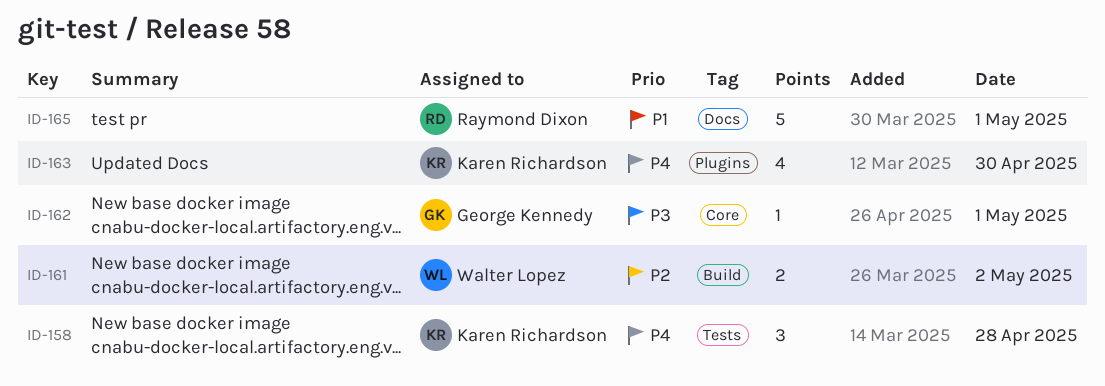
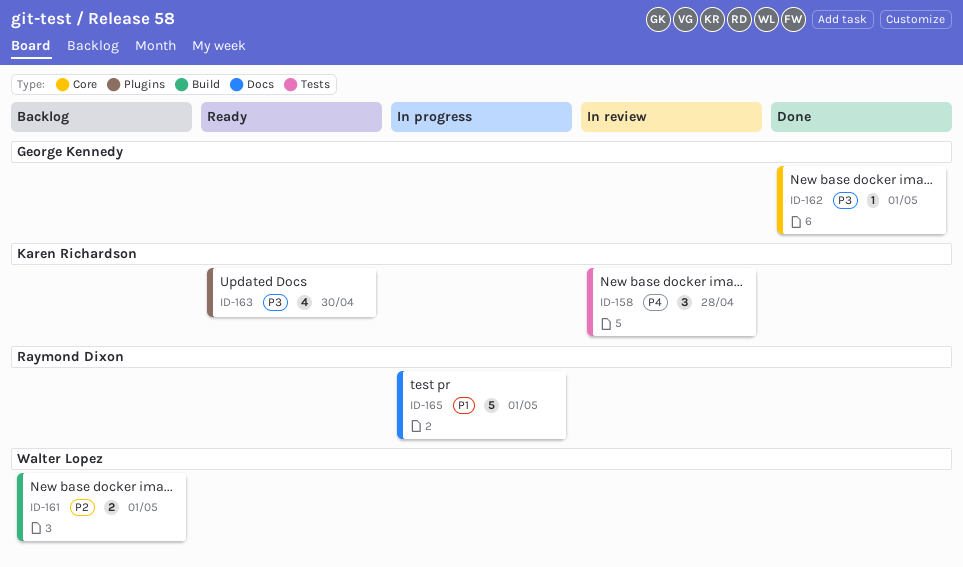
ID-161, day: May 2 -> May 1
ID-163, priority: P4 -> P3

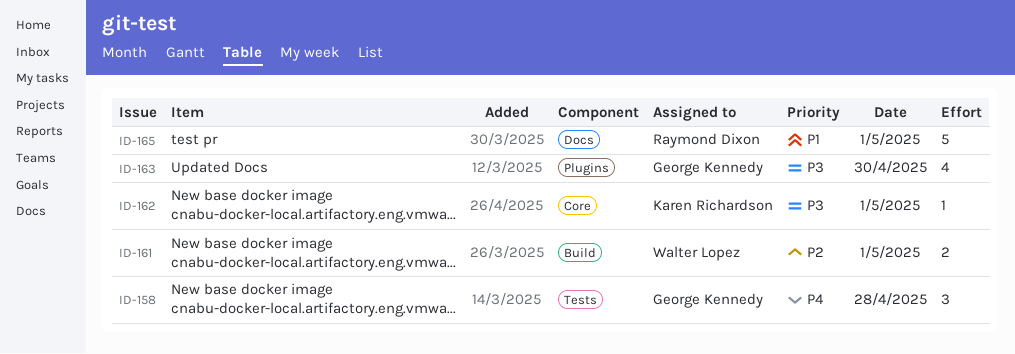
ID-158, owner: Karen Richardson -> George Kennedy
ID-162, owner: George Kennedy -> Karen Richardson
ID-163, owner: Karen Richardson -> George Kennedy

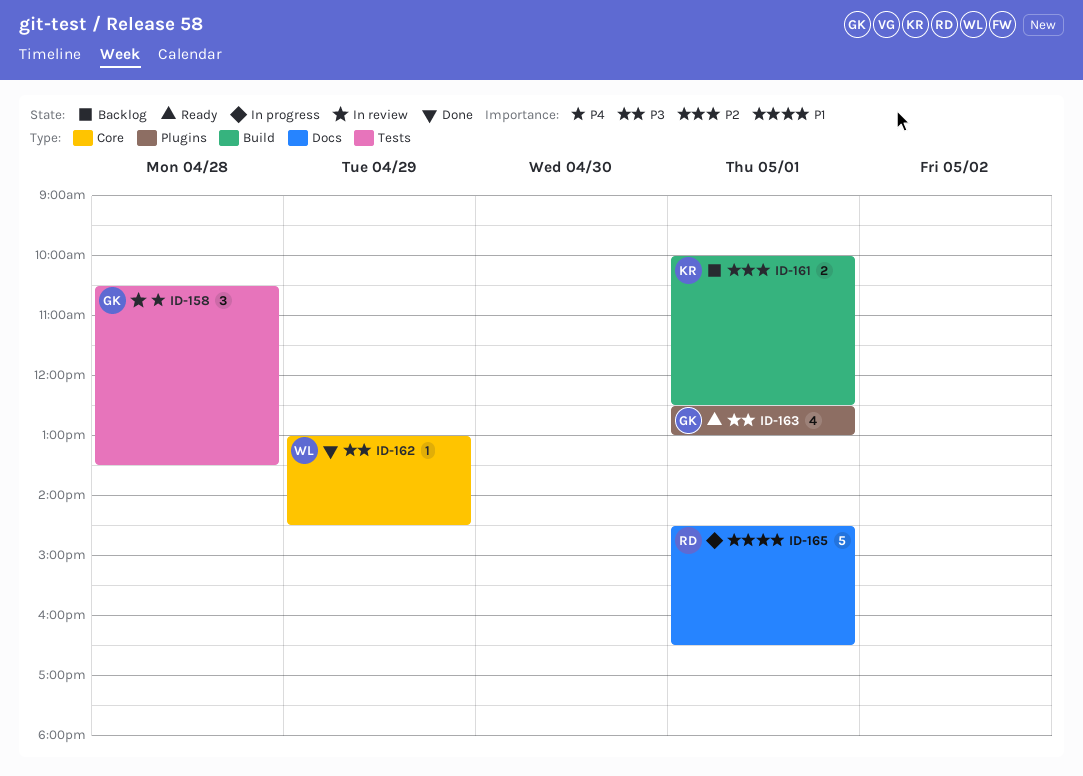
ID-161, owner: Walter Lopez -> Karen Richardson
ID-162, owner: Karen Richardson -> Walter Lopez
ID-162, day: May 1 -> Apr 29
ID-163, day: Apr 30 -> May 1

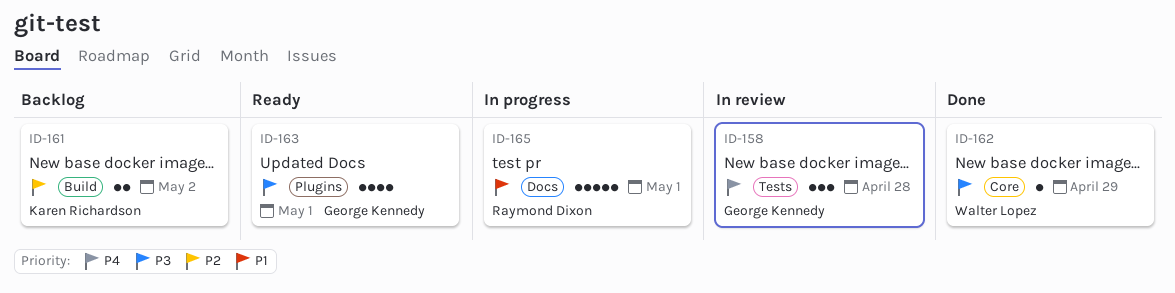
ID-161, day: May 1 -> May 2

